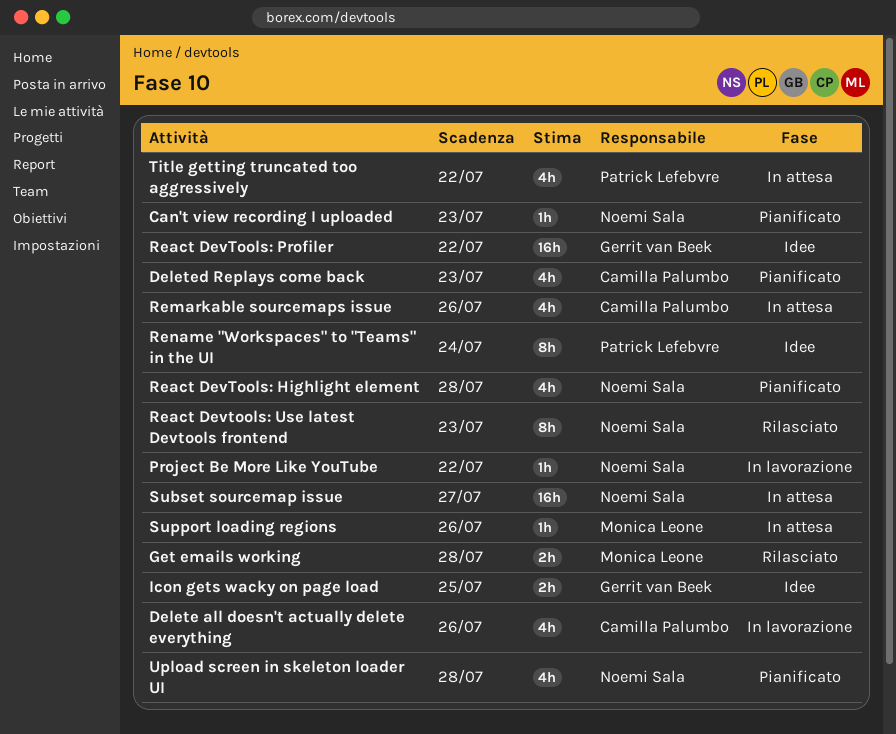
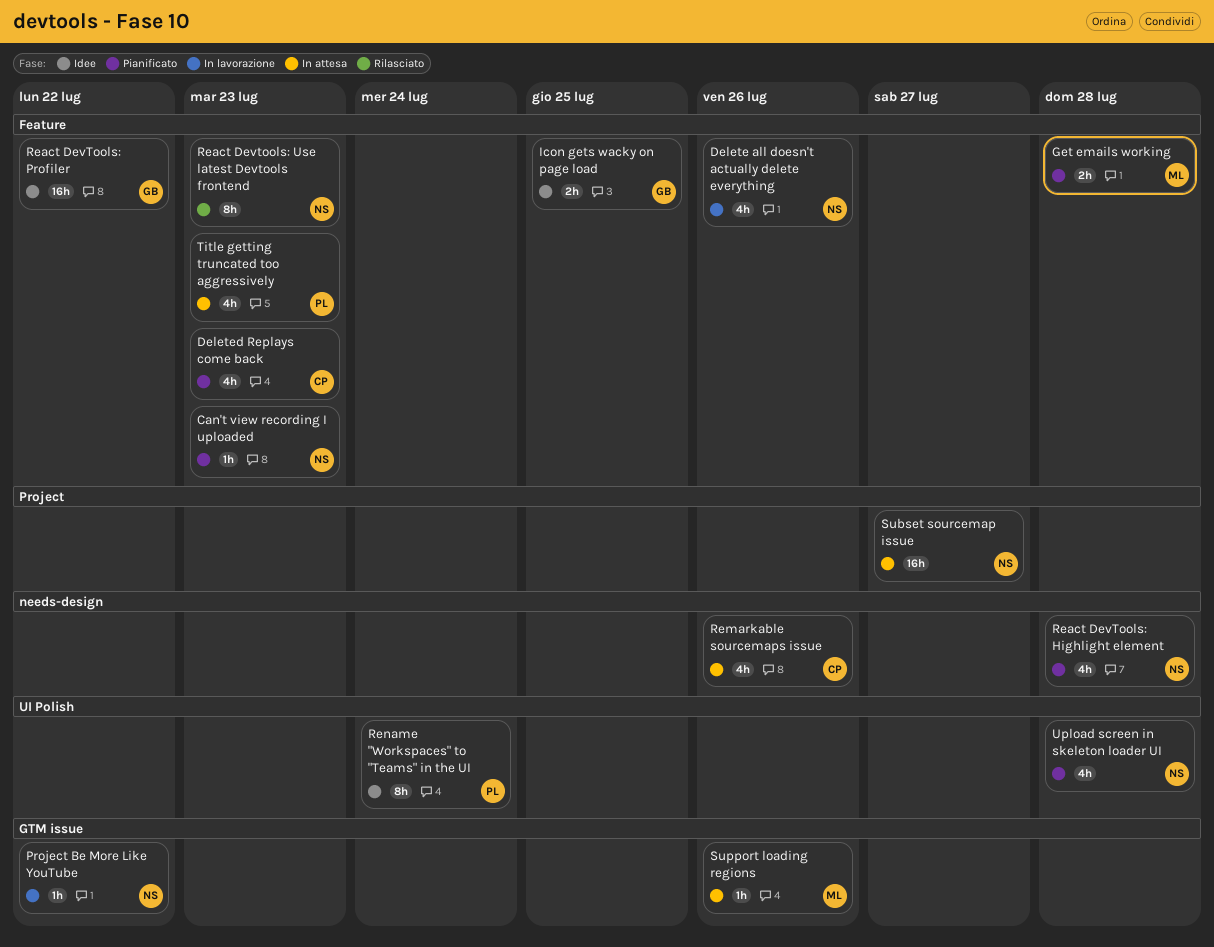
Delete all doesn't actually delete everything, owner: Camilla Palumbo -> Noemi Sala
Get emails working, status: Rilasciato -> Pianificato
Title getting truncated too aggressively, due: Jul 22 -> Jul 23

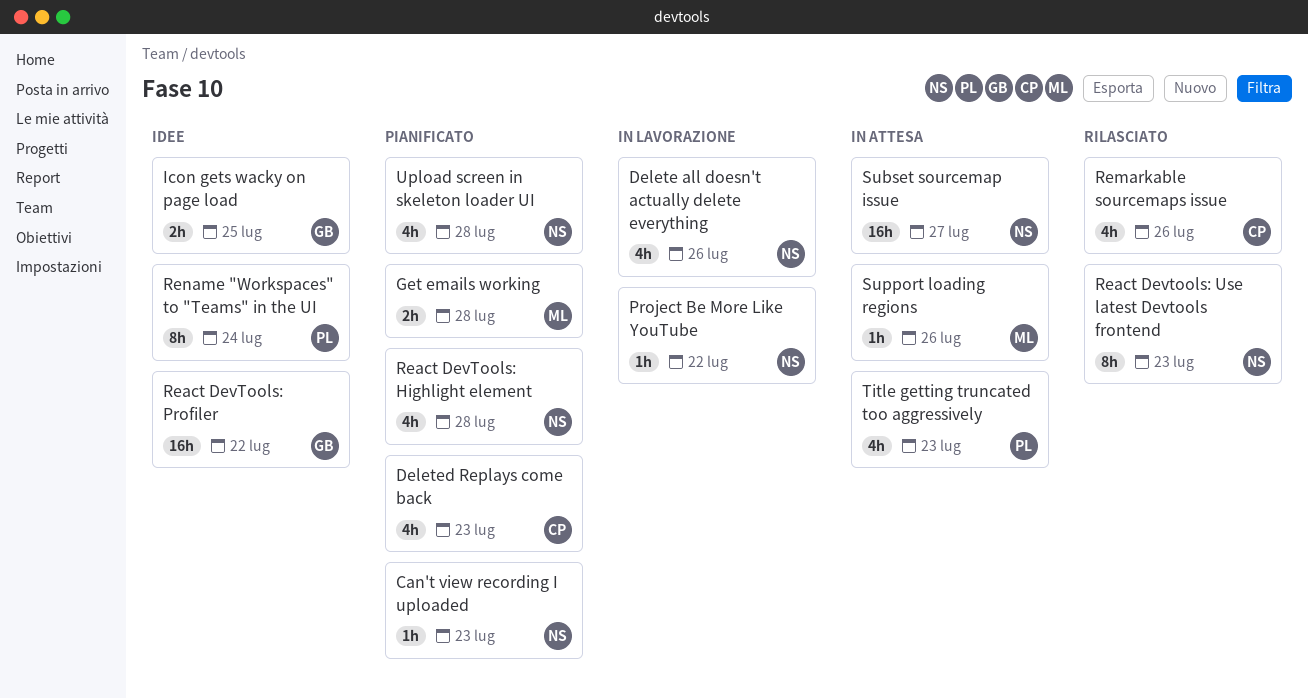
Remarkable sourcemaps issue, status: In attesa -> Rilasciato

